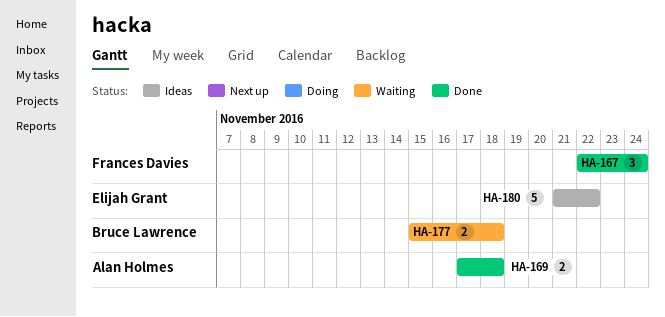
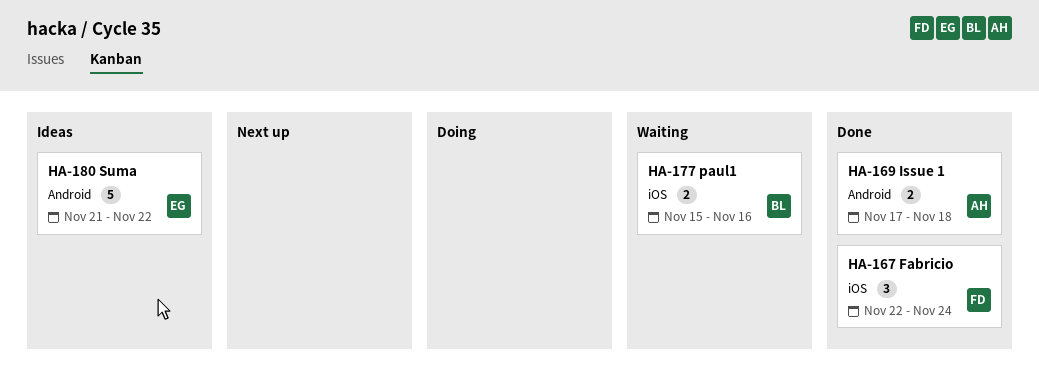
HA-177, due: Nov 18 -> Nov 16

